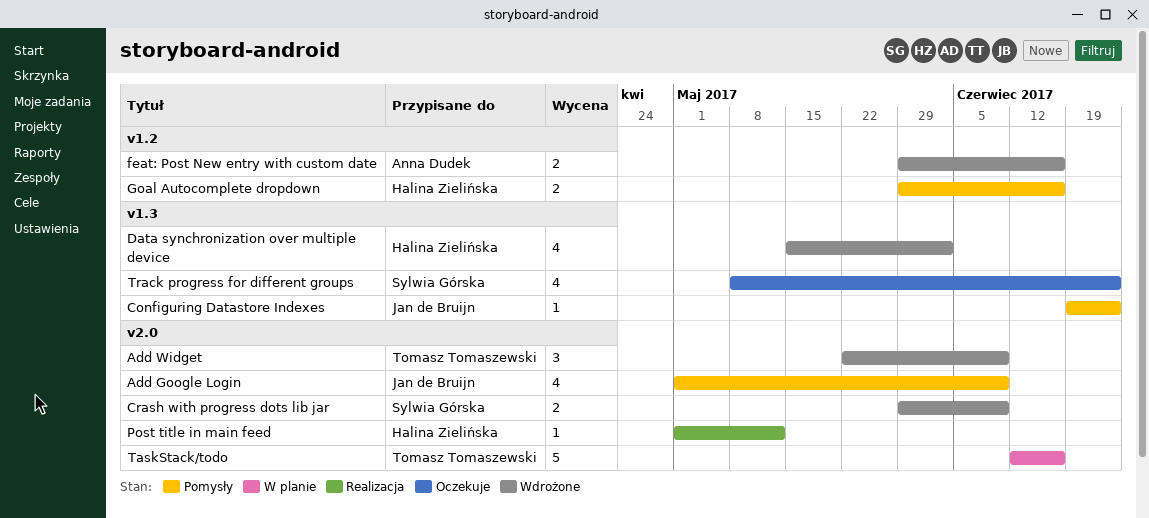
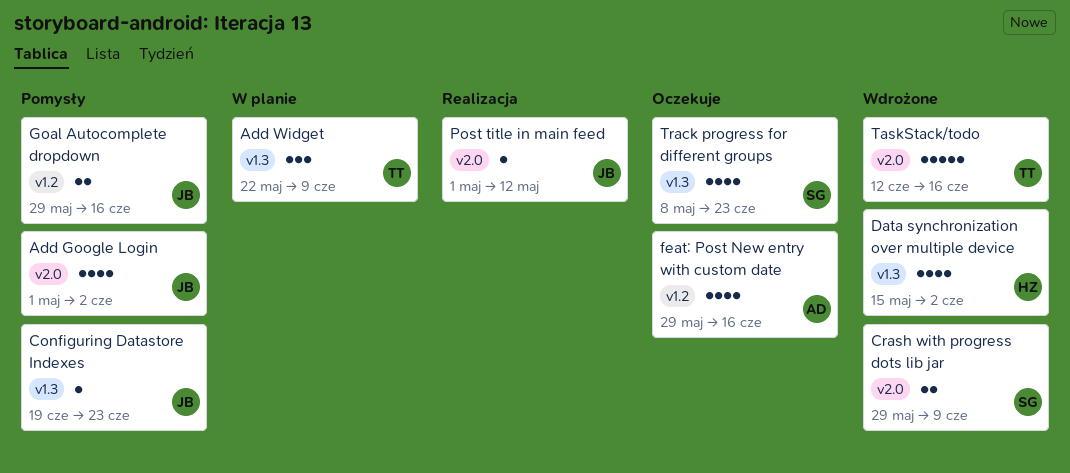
Add Google Login, due: Jun 9 -> Jun 2
Add Widget, status: Wdrożone -> W planie
Add Widget, label: v2.0 -> v1.3
feat: Post New entry with custom date, status: Wdrożone -> Oczekuje
feat: Post New entry with custom date, estimate: 2 -> 4
Goal Autocomplete dropdown, owner: Halina Zielińska -> Jan de Bruijn
Post title in main feed, owner: Halina Zielińska -> Jan de Bruijn
TaskStack/todo, status: W planie -> Wdrożone

